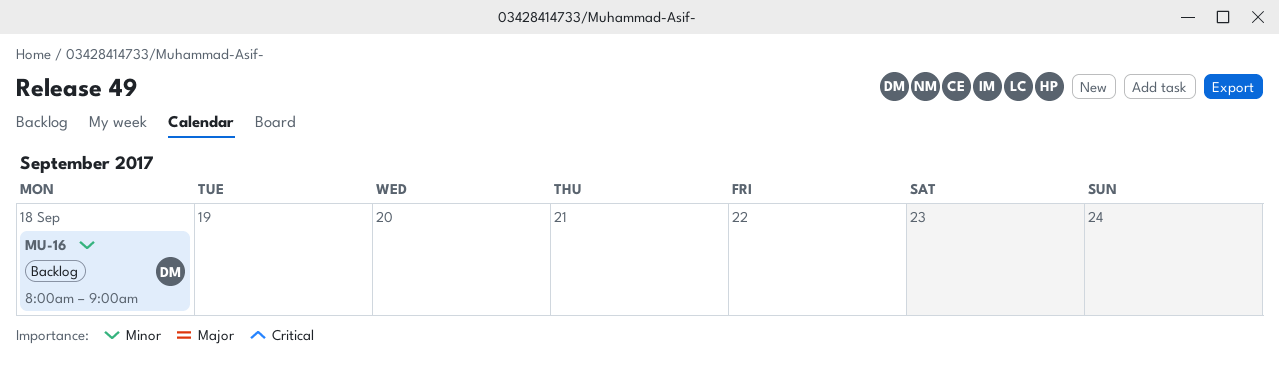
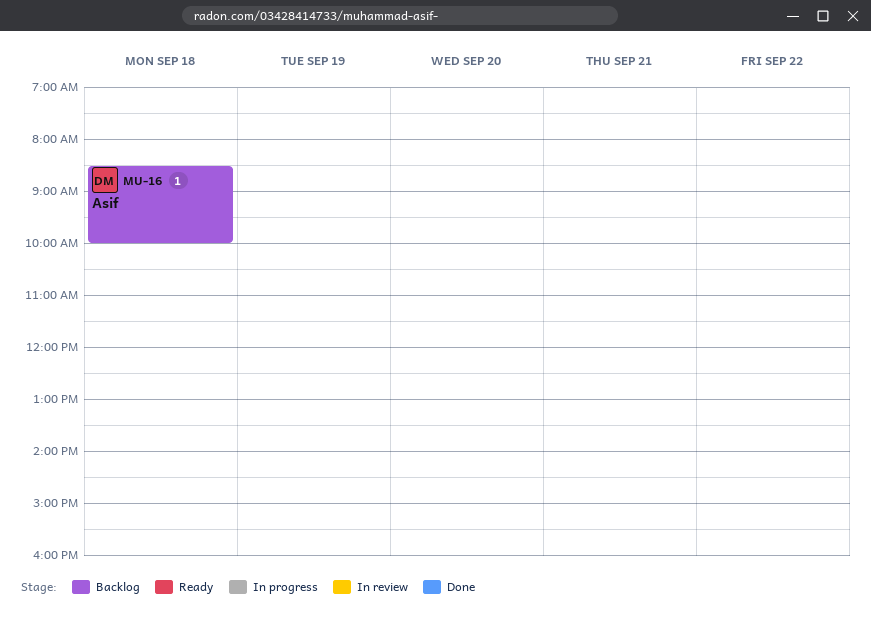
MU-16, begins: 08:00 -> 08:30
MU-16, ends: 09:00 -> 10:00

